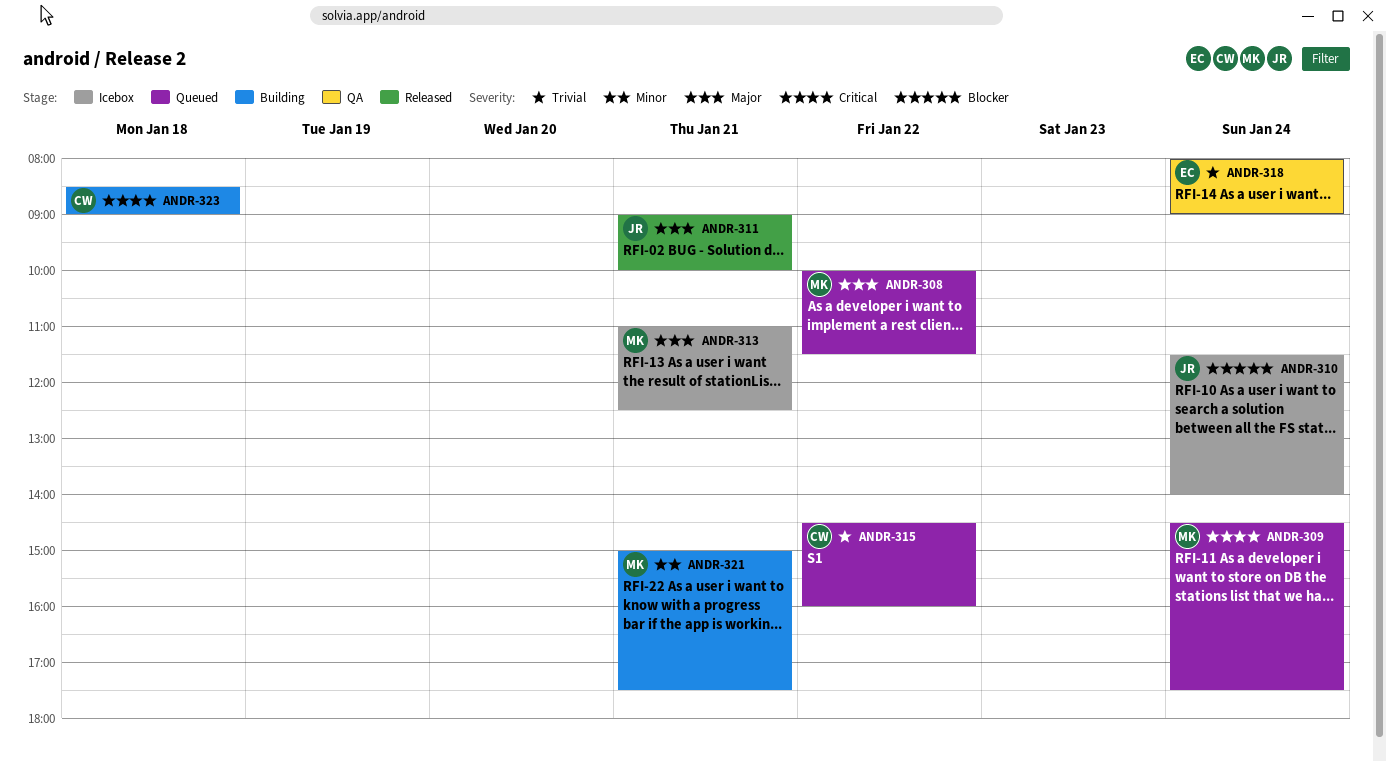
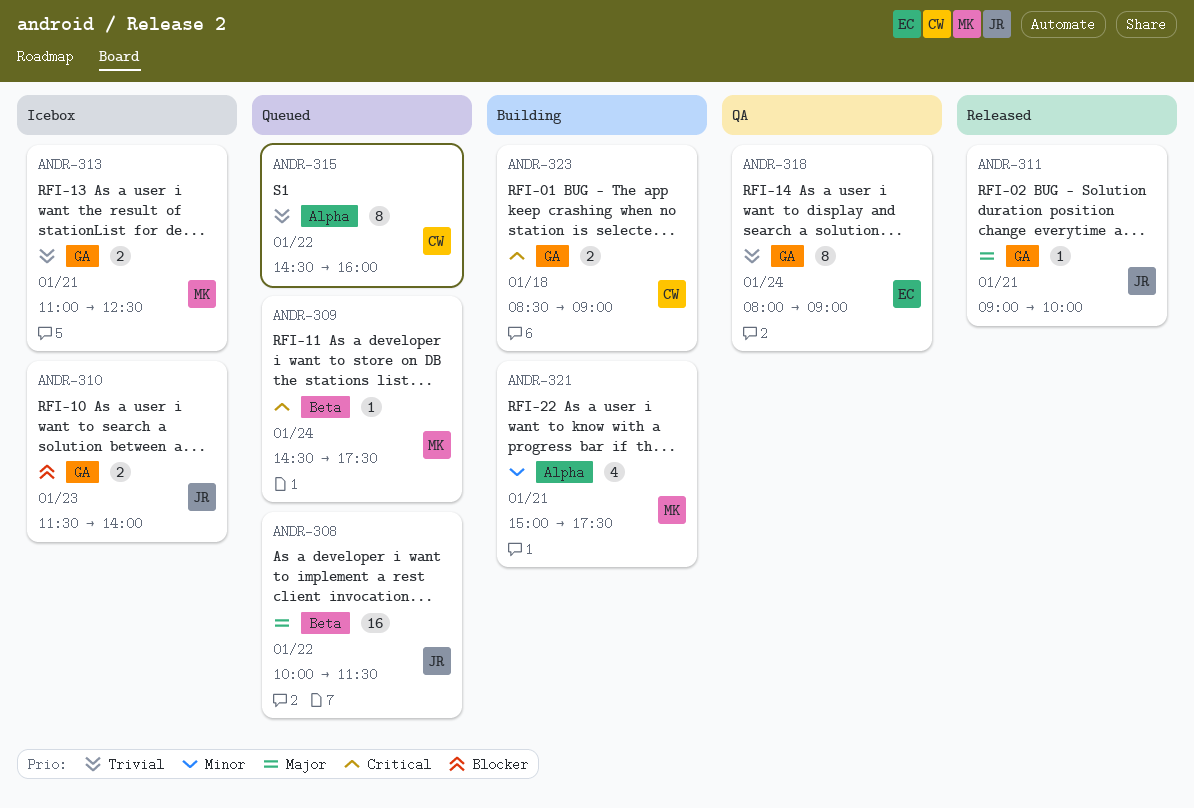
ANDR-308, owner: MK -> JR
ANDR-310, day: Jan 24 -> Jan 23
ANDR-313, priority: Major -> Trivial

